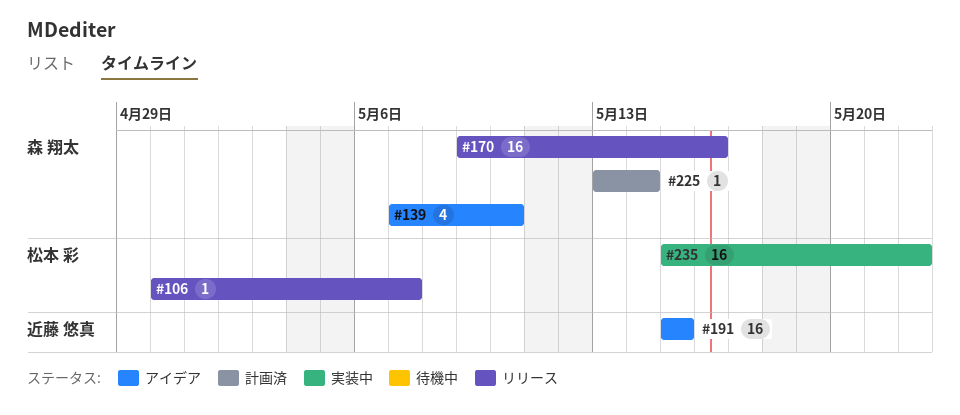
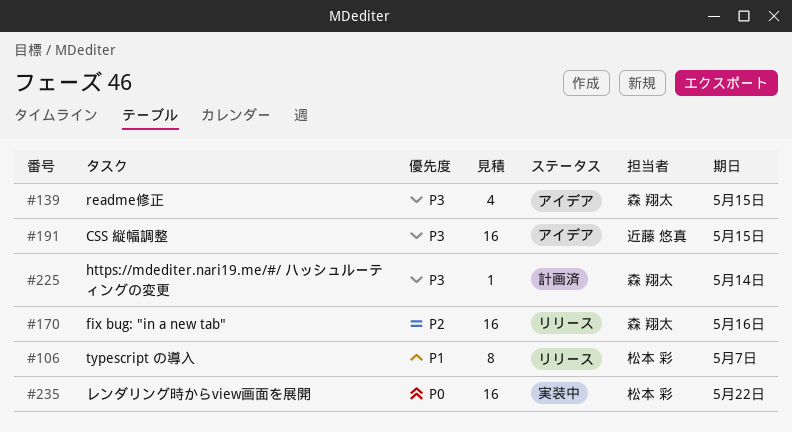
#106, estimate: 1 -> 8
#139, due: May 10 -> May 15

